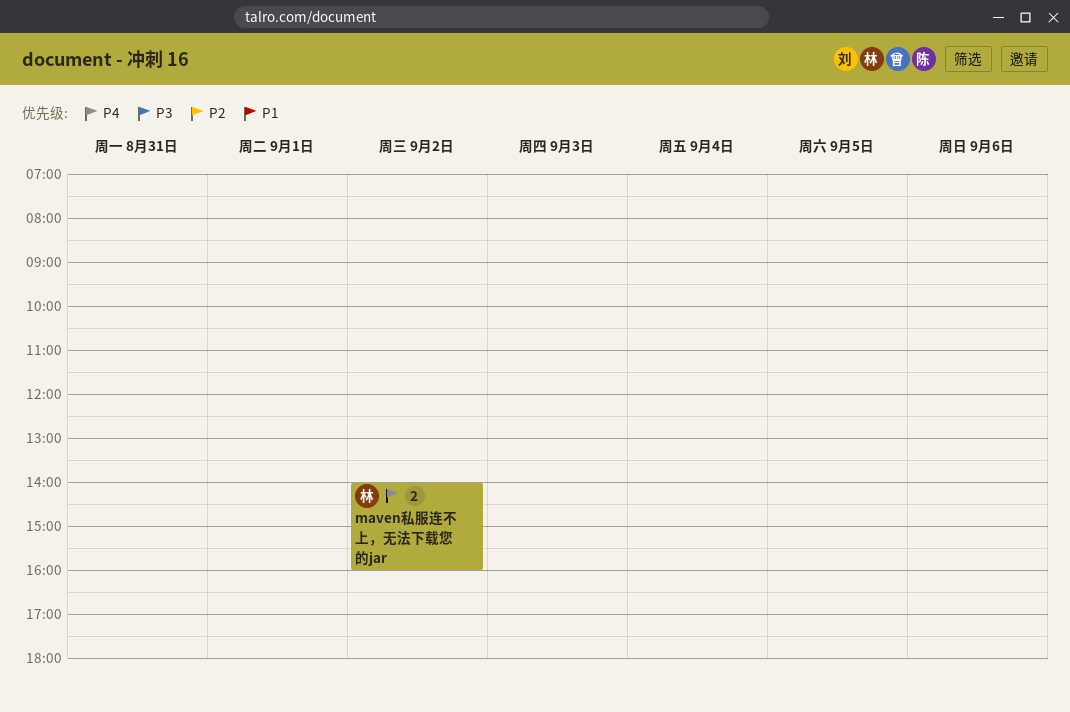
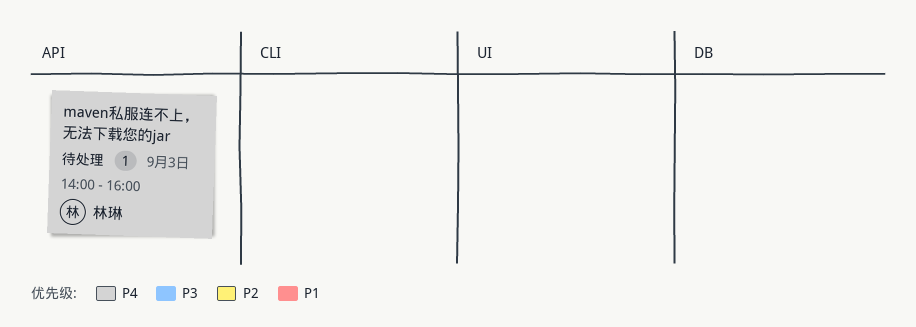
maven私服连不上，无法下载您的jar, estimate: 2 -> 1
maven私服连不上，无法下载您的jar, day: Sep 2 -> Sep 3

